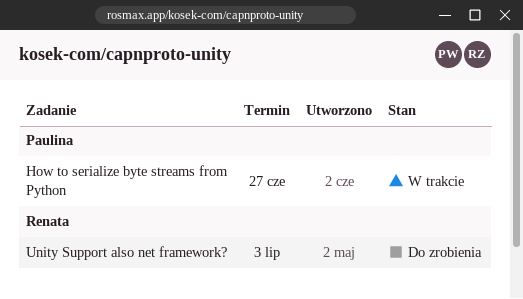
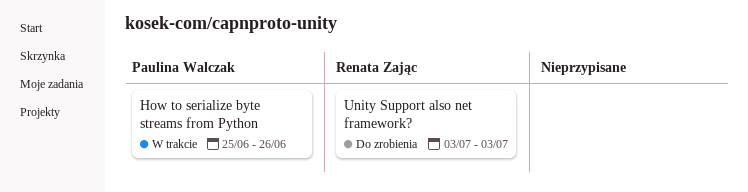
How to serialize byte streams from Python, due: Jun 27 -> Jun 26

